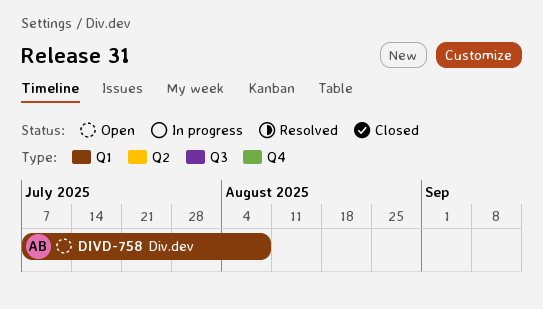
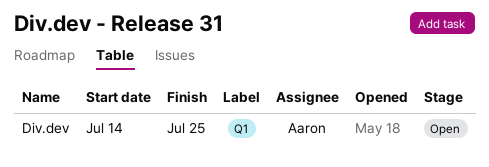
Div.dev, start: Jul 7 -> Jul 14
Div.dev, due: Aug 8 -> Jul 25

